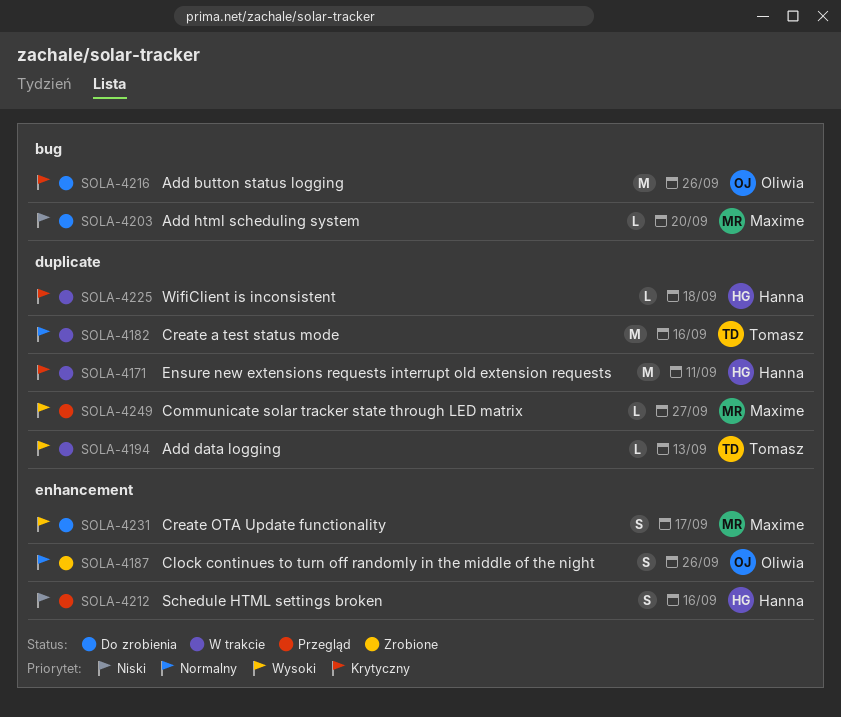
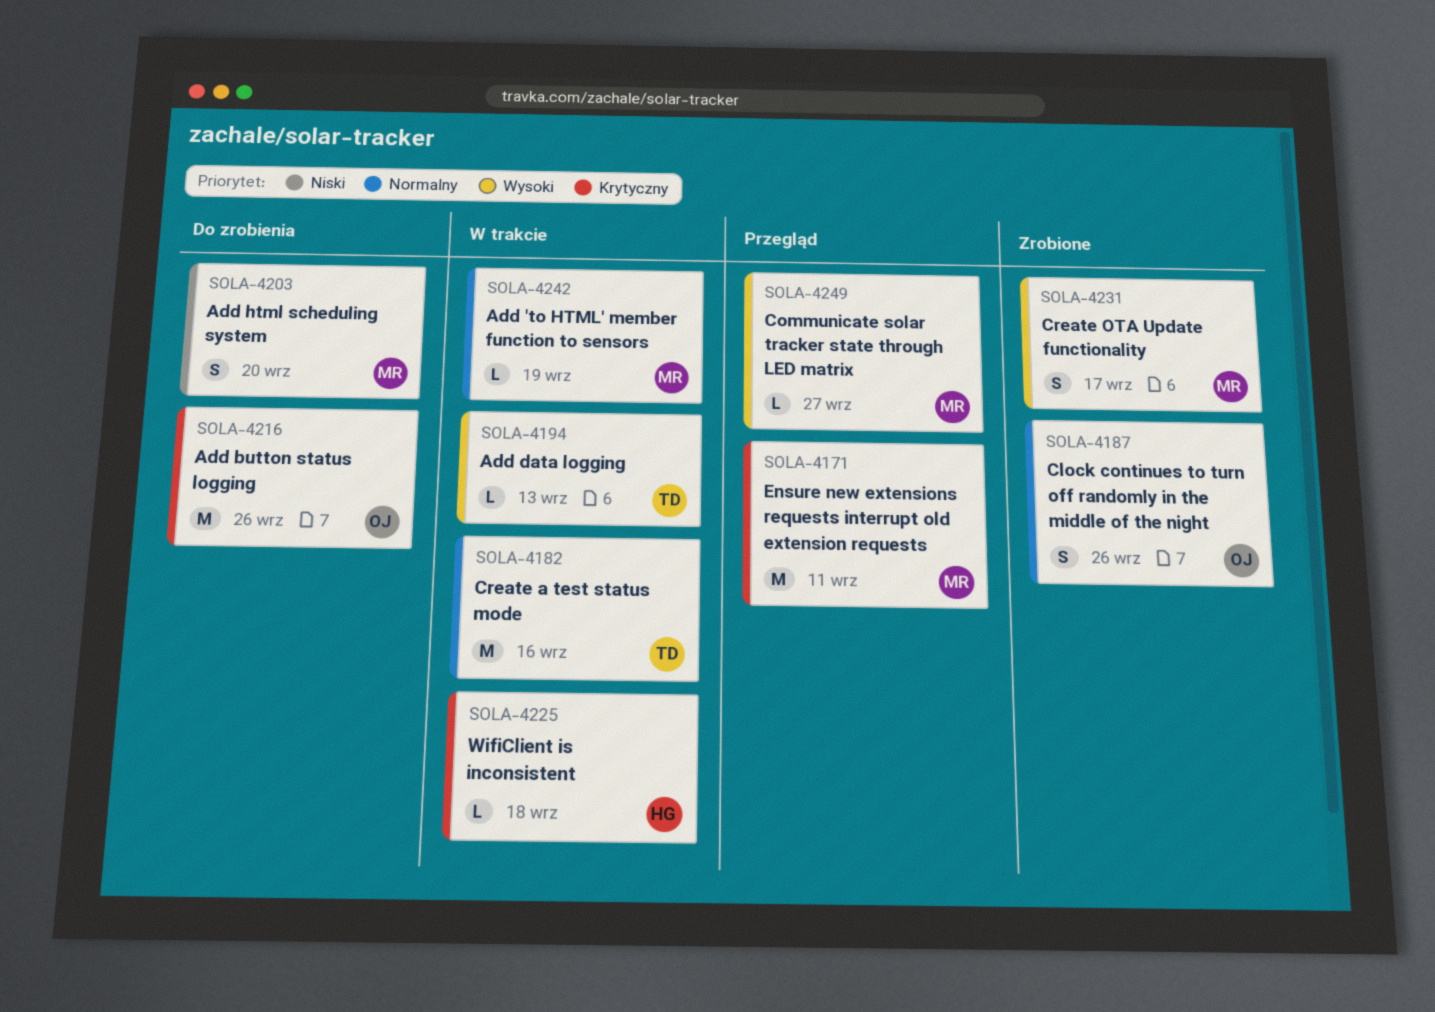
SOLA-4171, status: W trakcie -> Przegląd
SOLA-4171, owner: Hanna -> Maxime
SOLA-4203, estimate: L -> S
SOLA-4212: present -> none
SOLA-4231, status: Do zrobienia -> Zrobione
SOLA-4242: none -> present

